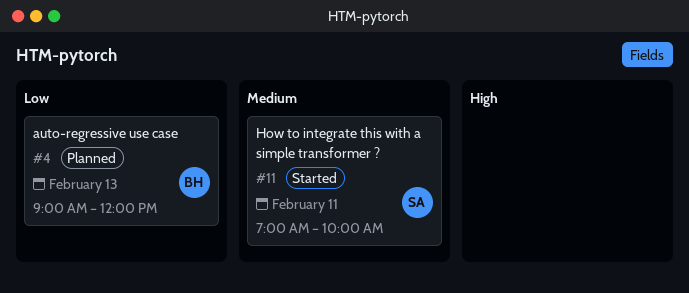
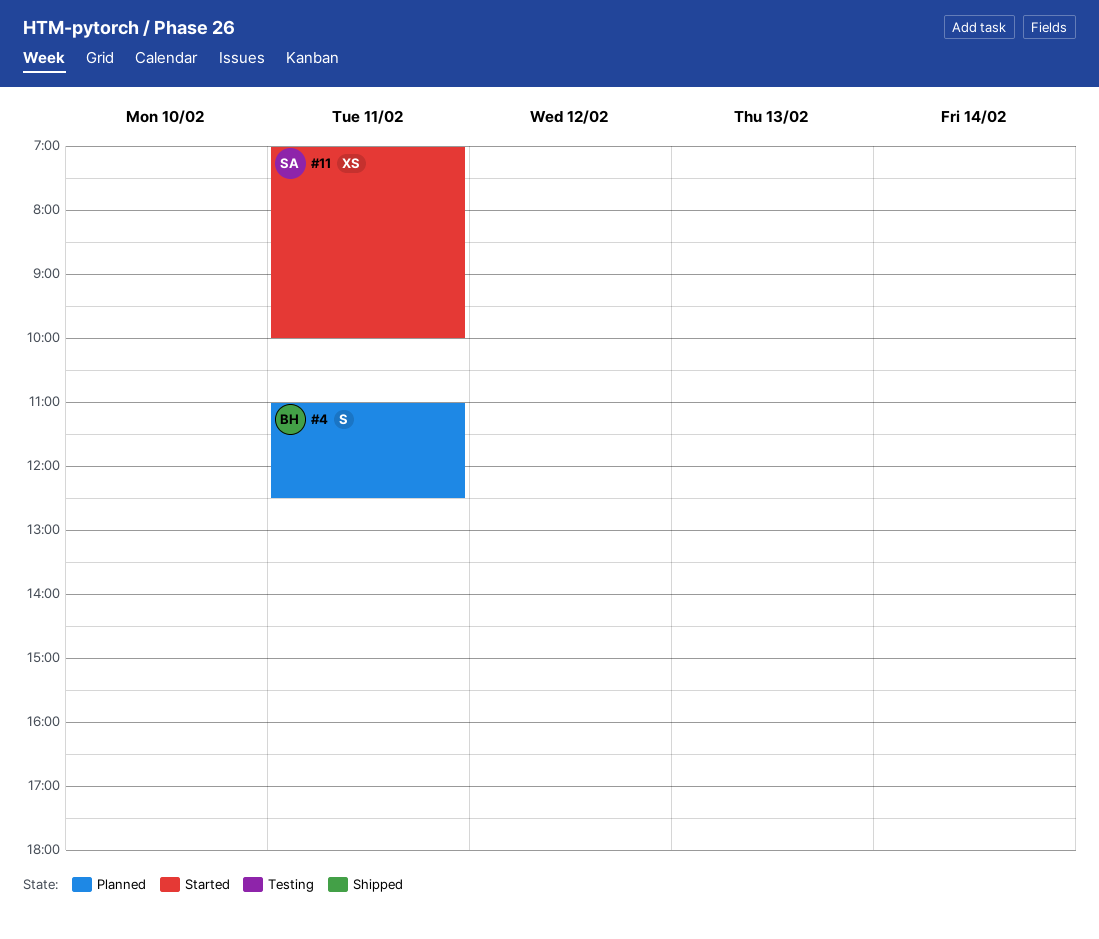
#4, day: Feb 13 -> Feb 11
#4, begins: 09:00 -> 11:00
#4, ends: 12:00 -> 12:30

